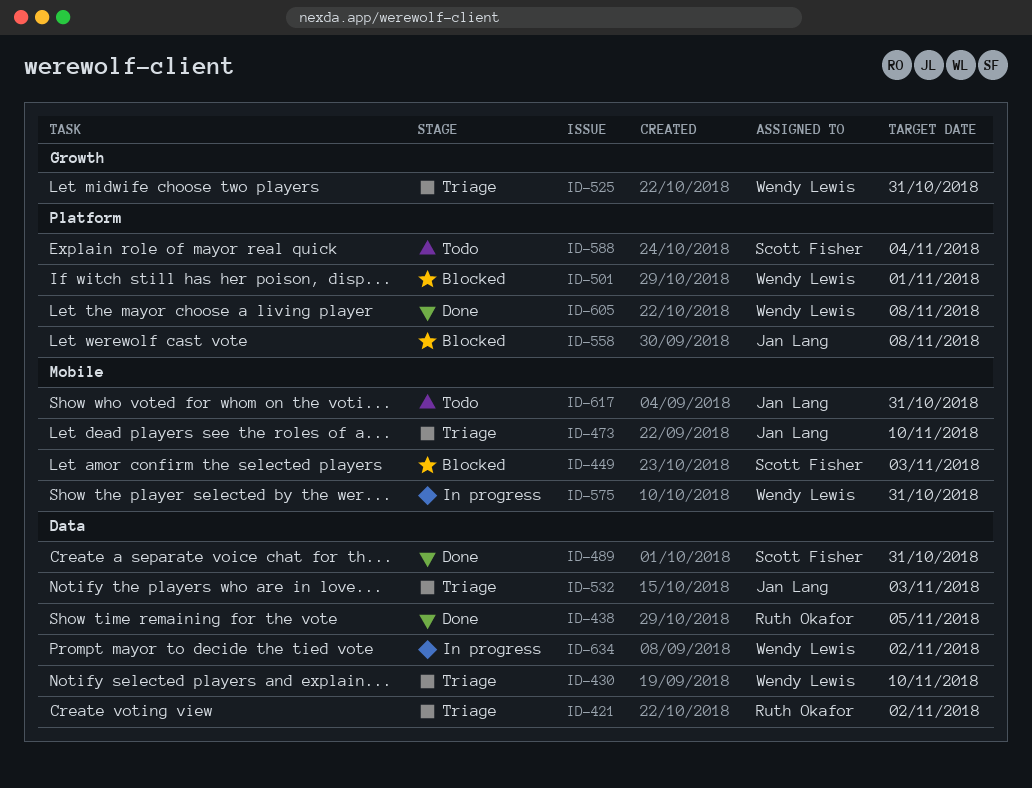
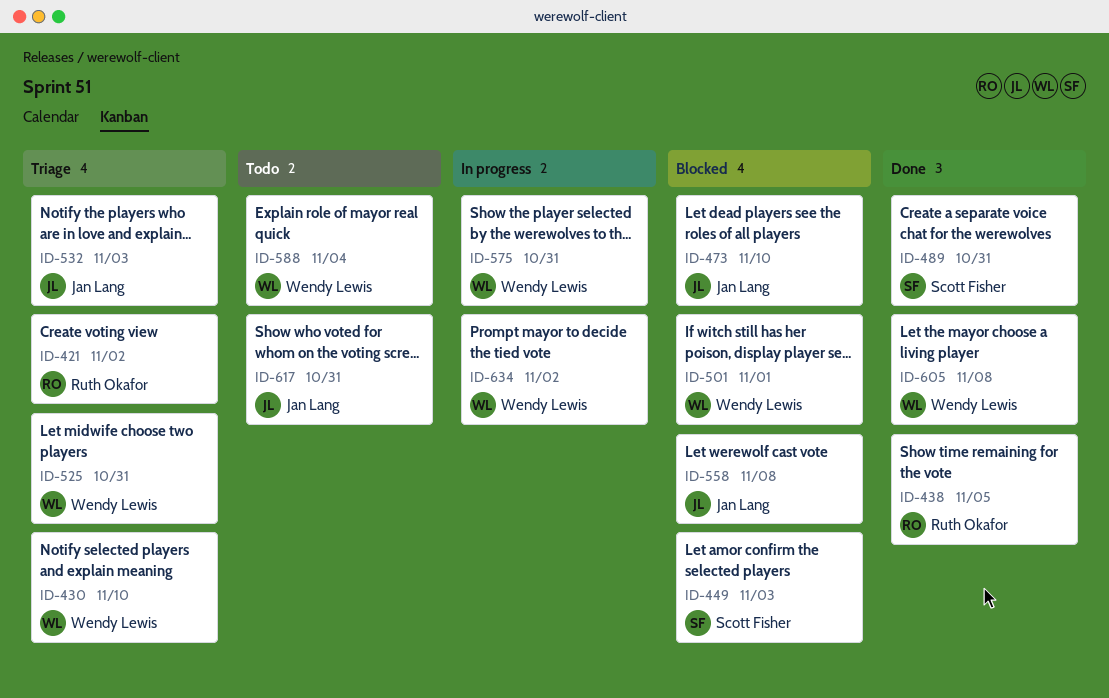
ID-473, status: Triage -> Blocked
ID-588, owner: Scott Fisher -> Wendy Lewis

